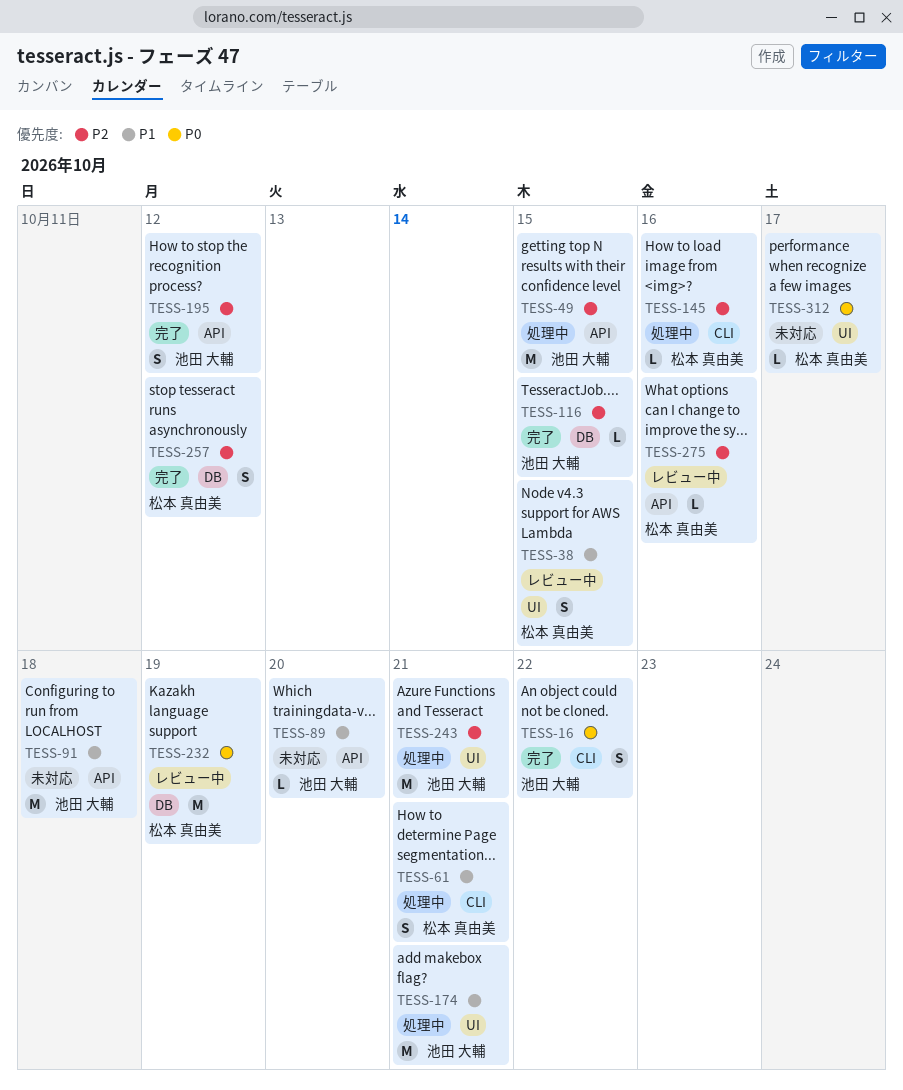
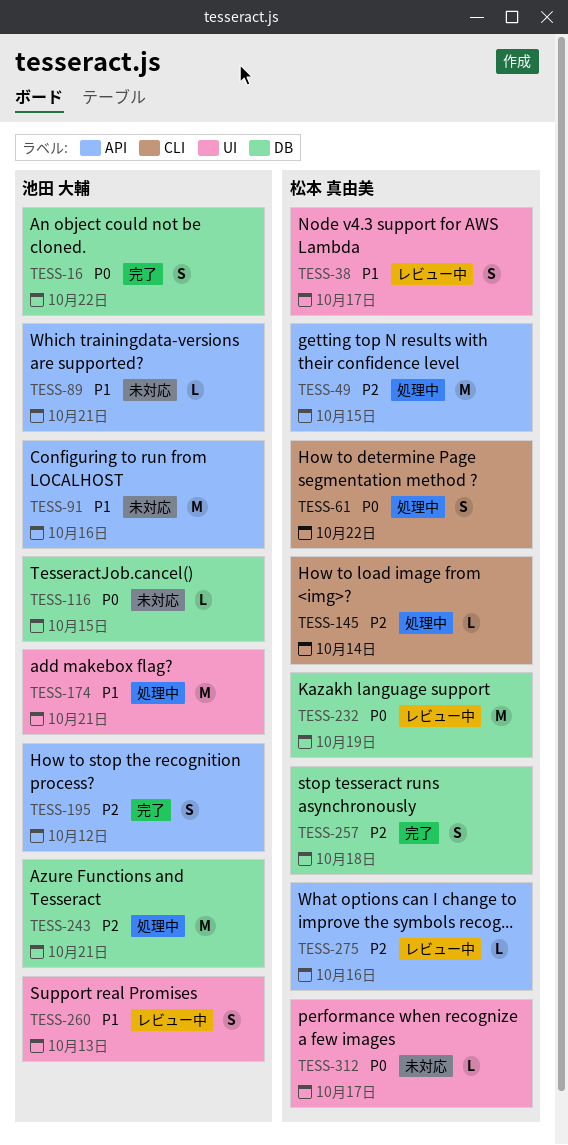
TESS-16, label: CLI -> DB
TESS-38, due: Oct 15 -> Oct 17
TESS-49, owner: 池田 大輔 -> 松本 真由美
TESS-61, priority: P1 -> P0
TESS-61, due: Oct 21 -> Oct 22
TESS-89, due: Oct 20 -> Oct 21
TESS-91, due: Oct 18 -> Oct 16
TESS-116, status: 完了 -> 未対応
TESS-116, priority: P2 -> P0
TESS-145, due: Oct 16 -> Oct 14
TESS-243, label: UI -> DB
TESS-257, due: Oct 12 -> Oct 18
TESS-260: none -> present

